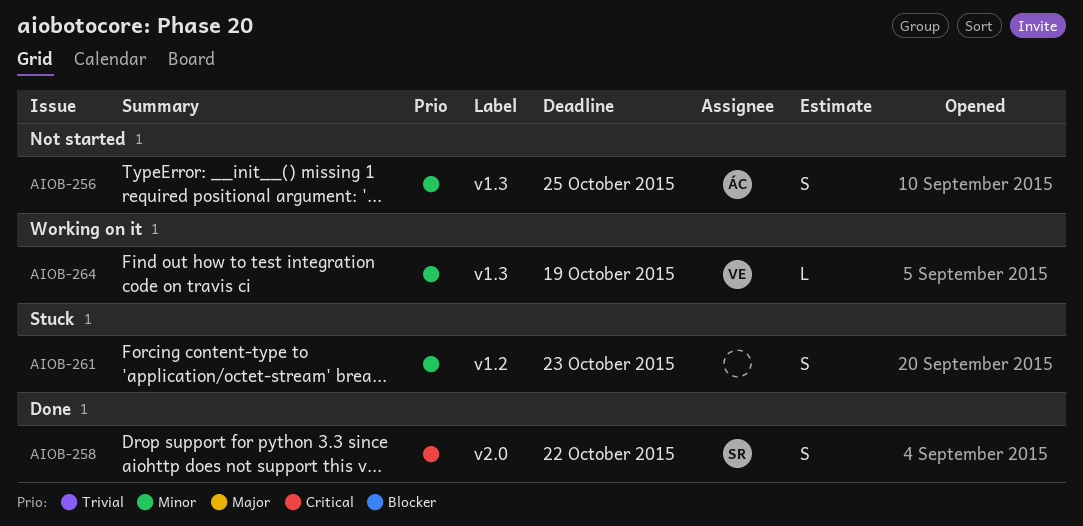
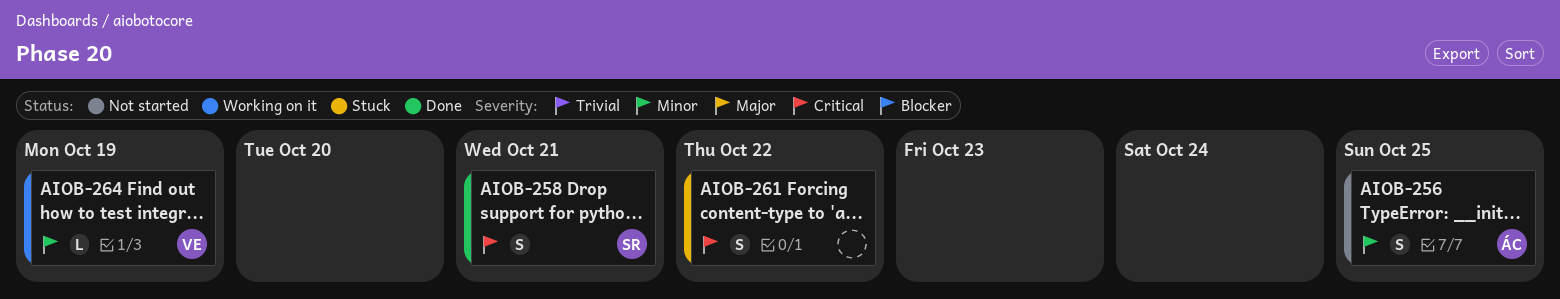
AIOB-258, due: Oct 22 -> Oct 21
AIOB-261, priority: Minor -> Critical
AIOB-261, due: Oct 23 -> Oct 22

